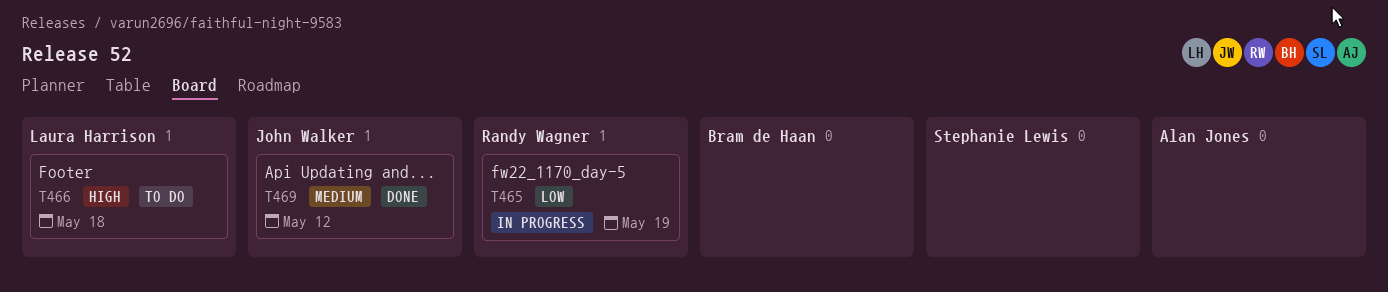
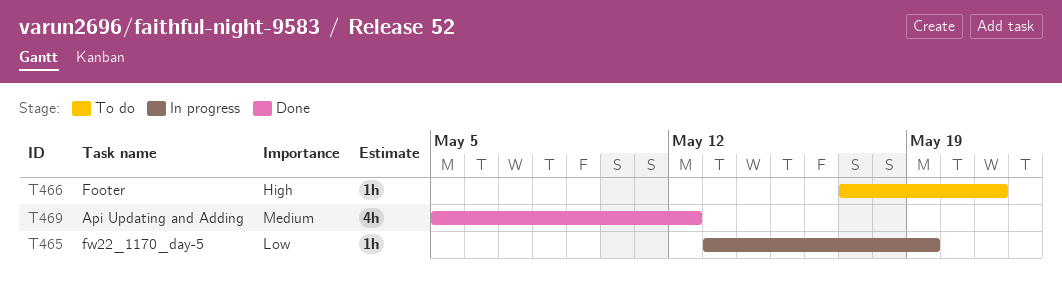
T466, due: May 18 -> May 21

